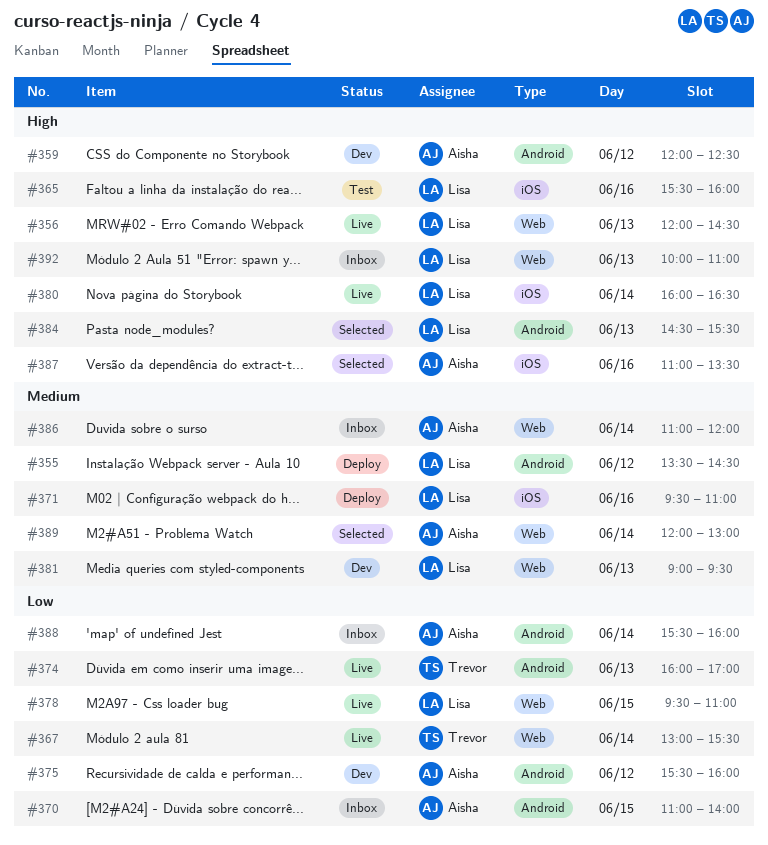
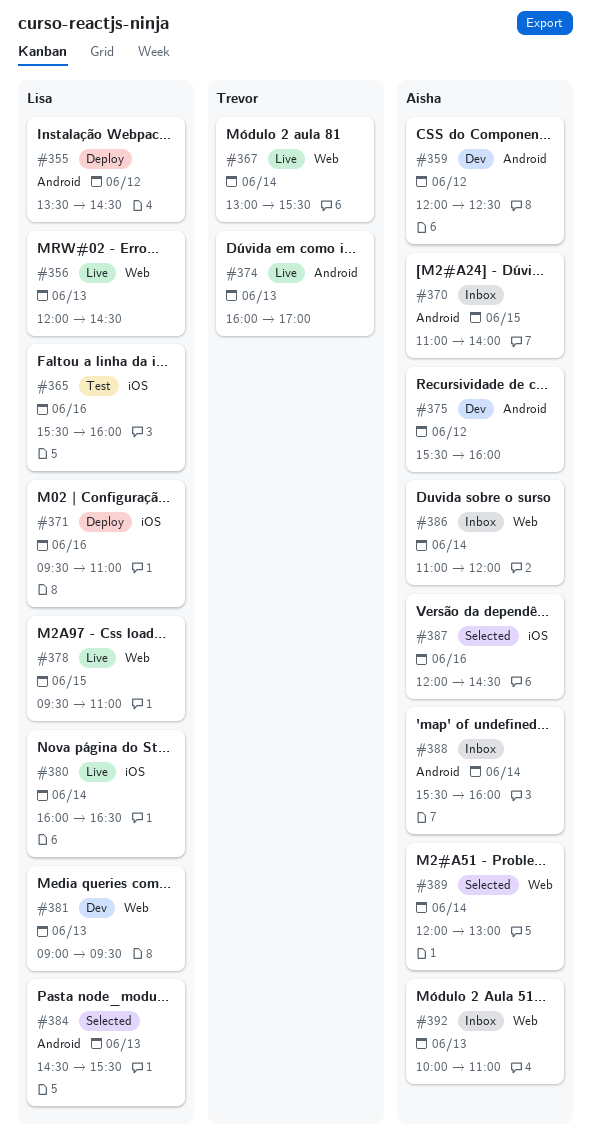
#387, begins: 11:00 -> 12:00
#387, ends: 13:30 -> 14:30
#392, owner: Lisa -> Aisha

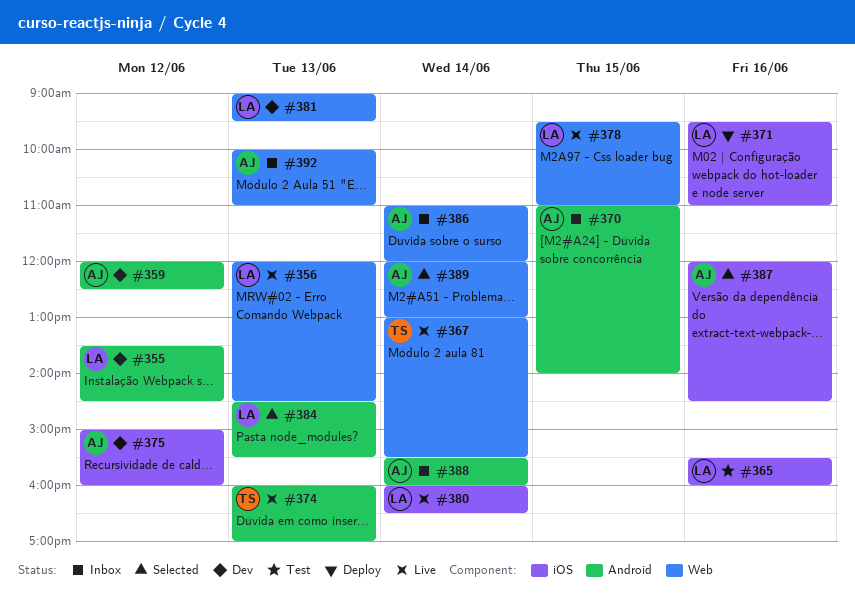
#355, status: Deploy -> Dev
#375, label: Android -> iOS
#375, begins: 15:30 -> 15:00

